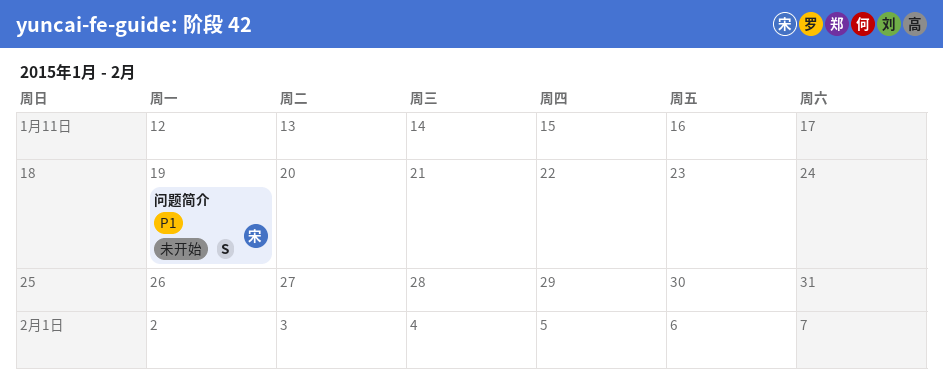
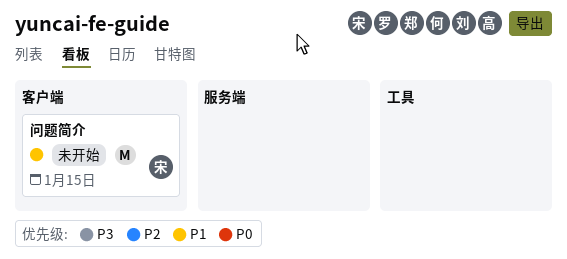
问题简介, estimate: S -> M
问题简介, due: Jan 19 -> Jan 15

